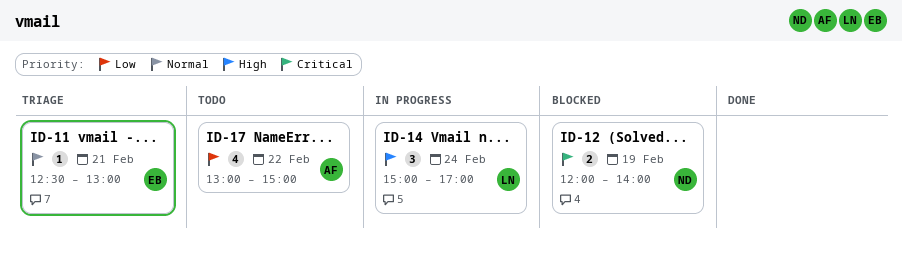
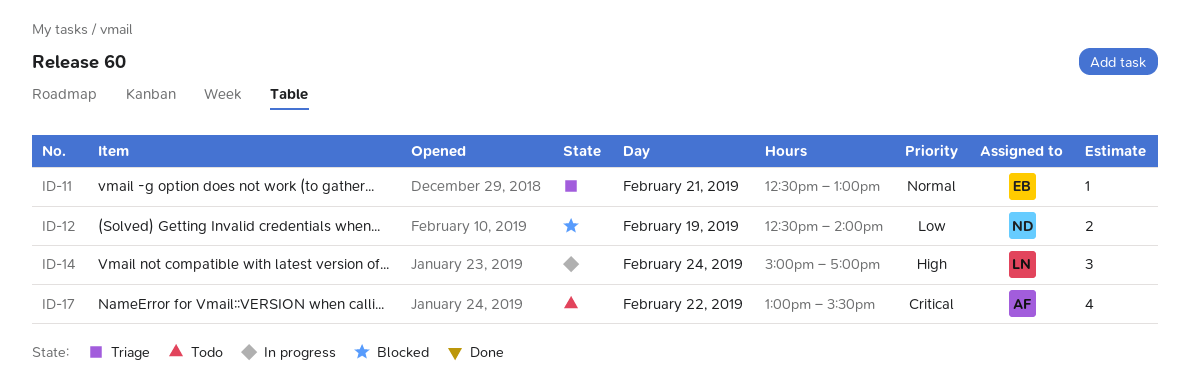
ID-12, priority: Critical -> Low
ID-12, begins: 12:00 -> 12:30
ID-17, priority: Low -> Critical
ID-17, ends: 15:00 -> 15:30

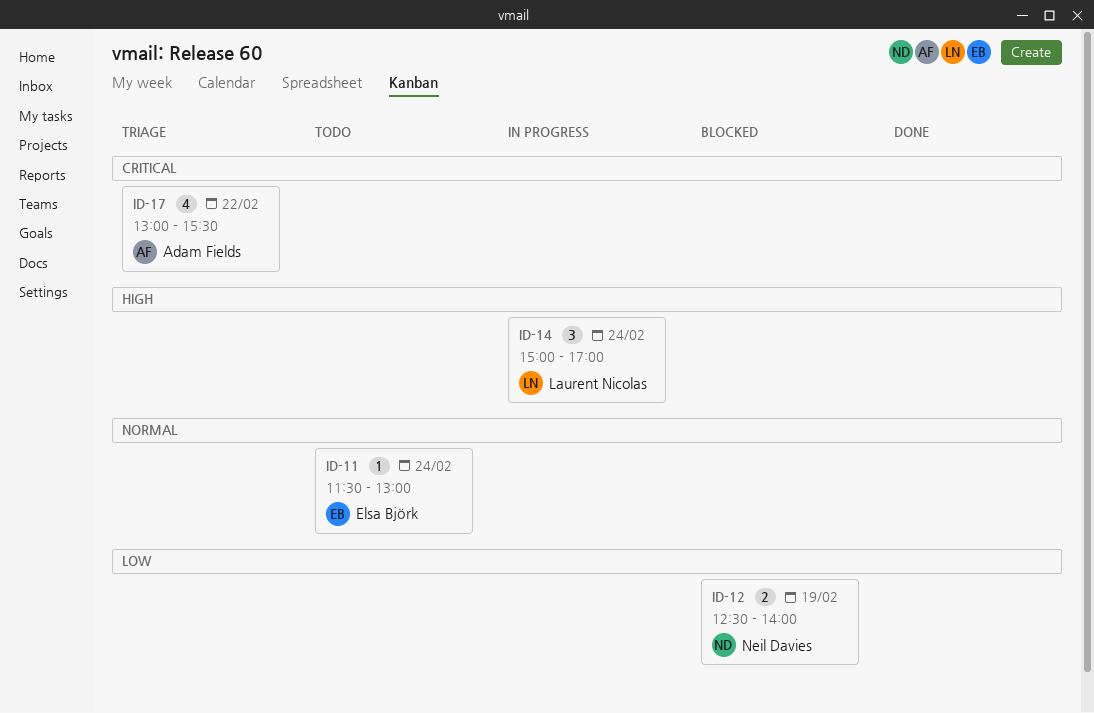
ID-11, status: Triage -> Todo
ID-11, day: Feb 21 -> Feb 24
ID-11, begins: 12:30 -> 11:30
ID-17, status: Todo -> Triage

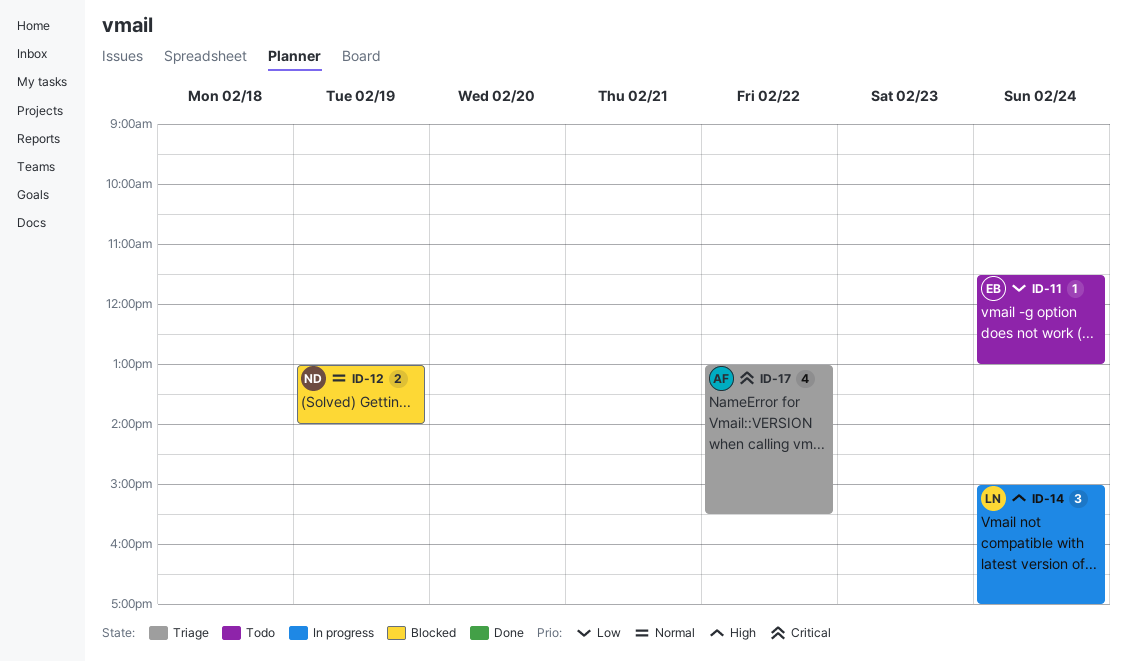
ID-11, priority: Normal -> Low
ID-12, priority: Low -> Normal
ID-12, begins: 12:30 -> 13:00

